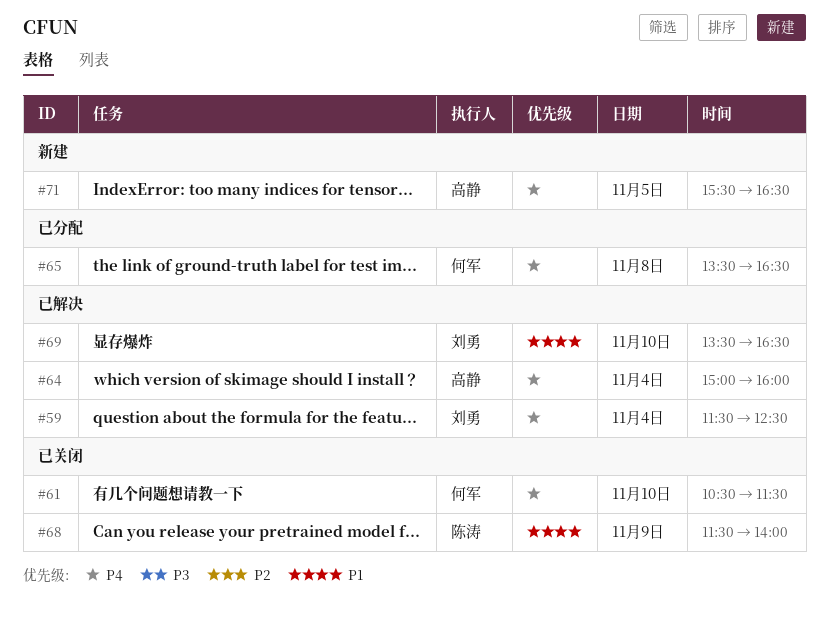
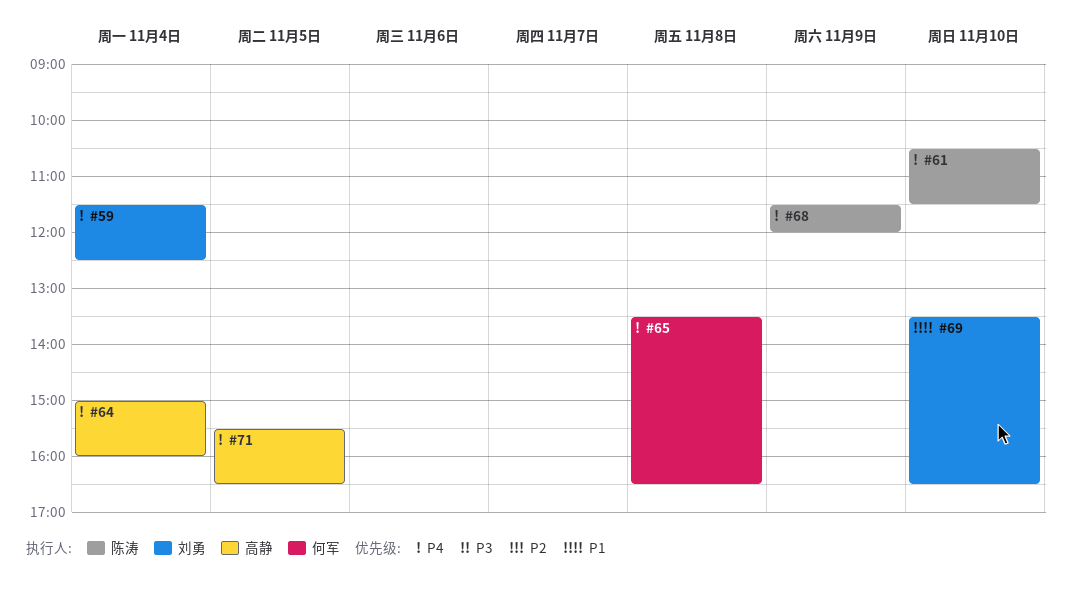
#61, owner: 何军 -> 陈涛
#68, priority: P1 -> P4
#68, ends: 14:00 -> 12:00

